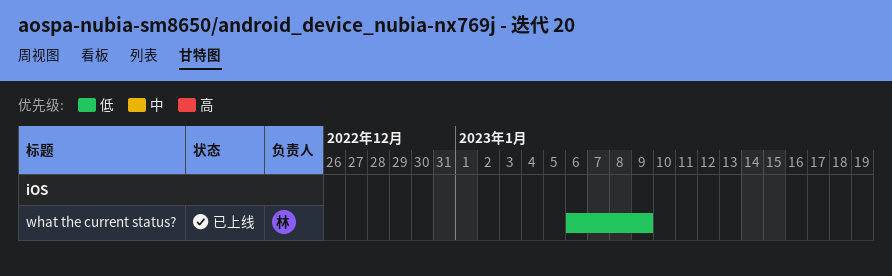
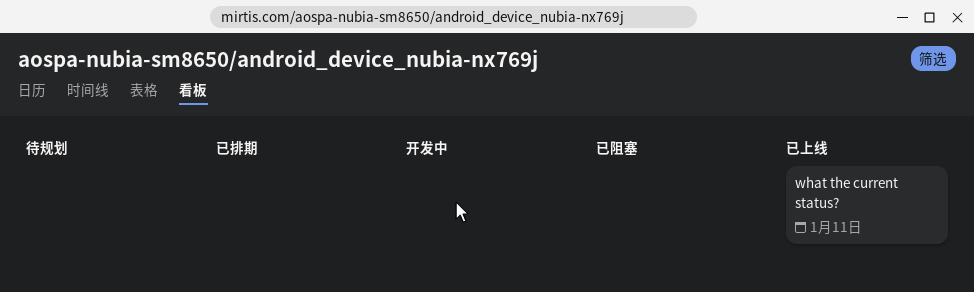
what the current status?, due: Jan 9 -> Jan 11

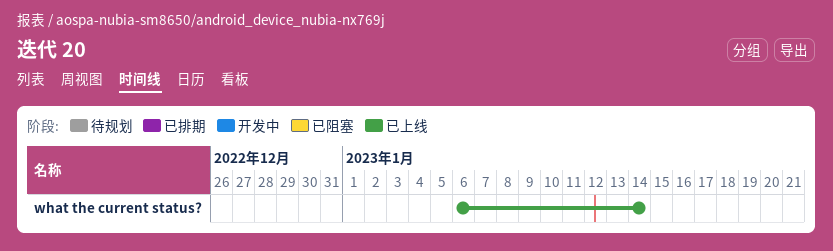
what the current status?, due: Jan 11 -> Jan 14

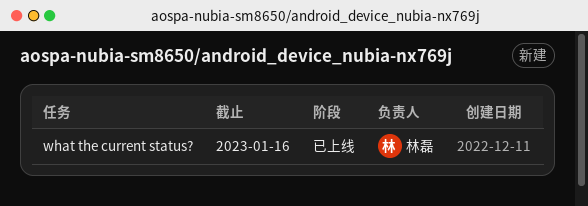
what the current status?, due: Jan 14 -> Jan 16

